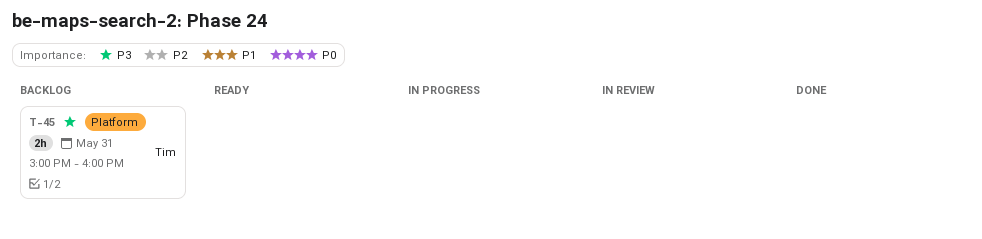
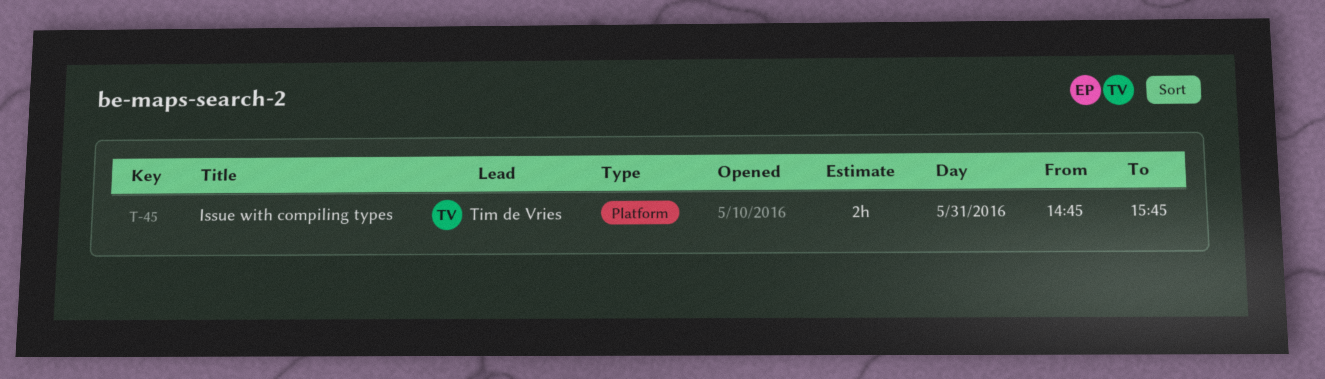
T-45, begins: 15:00 -> 14:45
T-45, ends: 16:00 -> 15:45

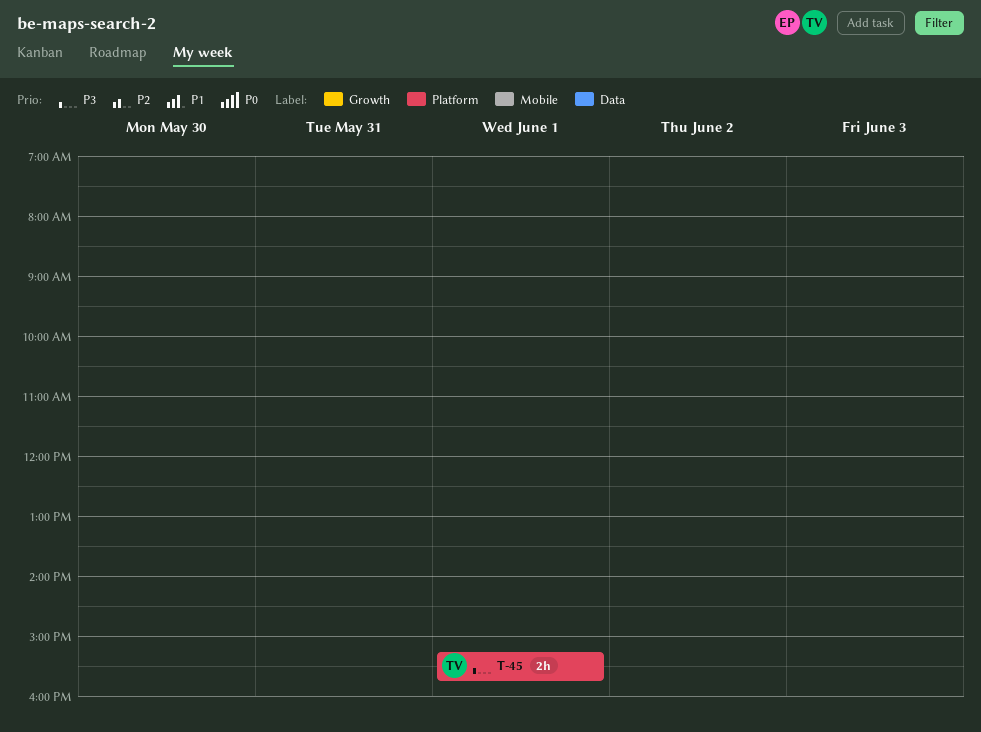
T-45, day: May 31 -> Jun 1
T-45, begins: 14:45 -> 15:15

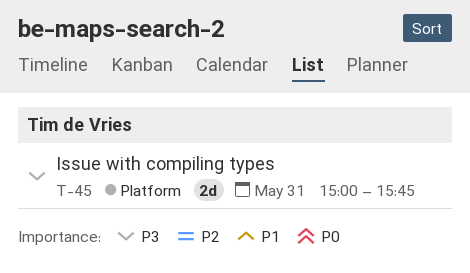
T-45, estimate: 2h -> 2d
T-45, day: Jun 1 -> May 31
T-45, begins: 15:15 -> 15:00

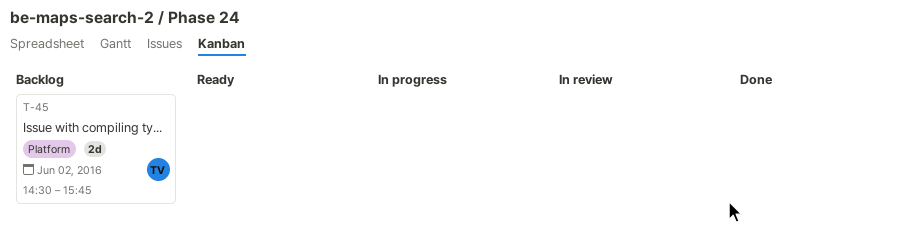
T-45, day: May 31 -> Jun 2
T-45, begins: 15:00 -> 14:30

